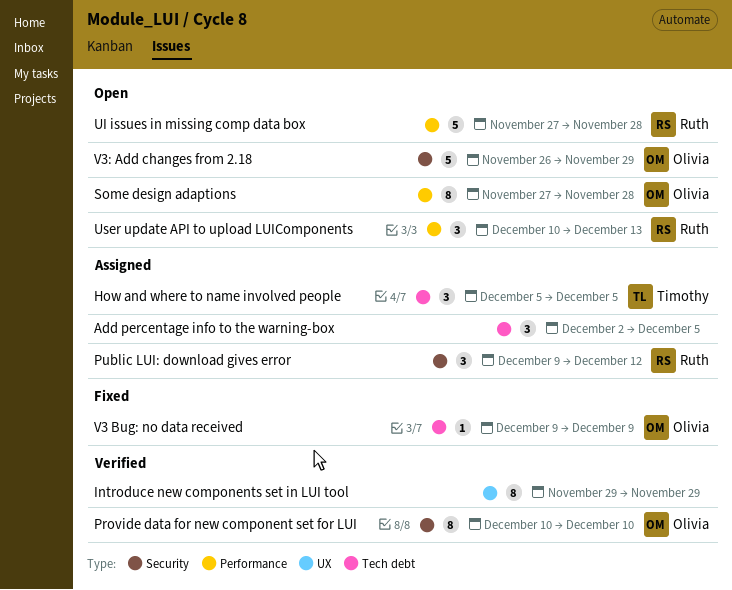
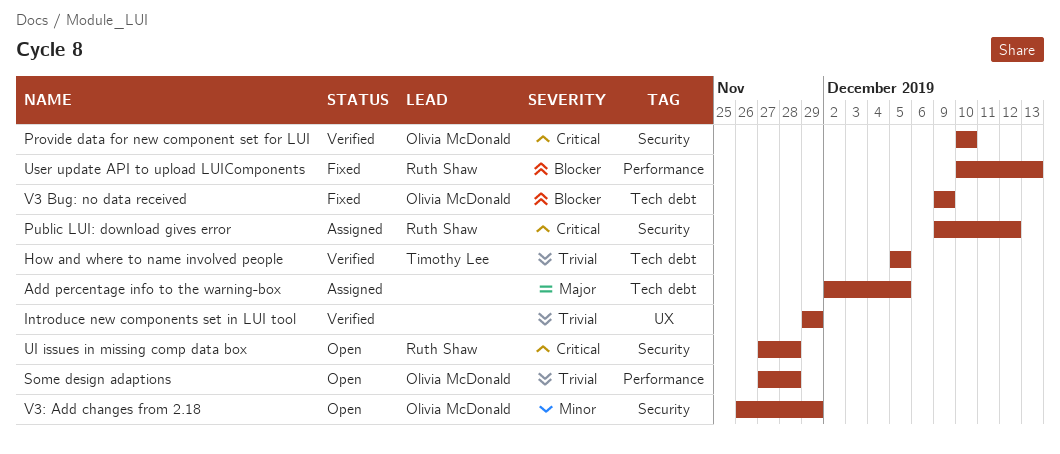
How and where to name involved people, status: Assigned -> Verified
UI issues in missing comp data box, label: Performance -> Security
User update API to upload LUIComponents, status: Open -> Fixed

